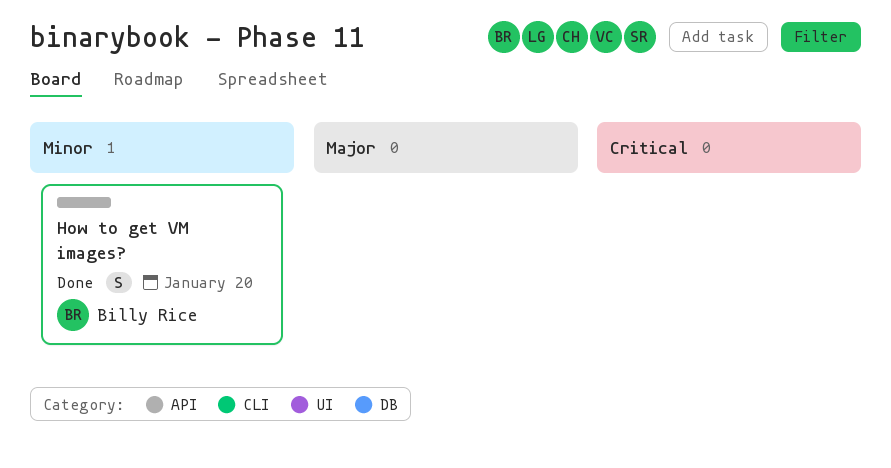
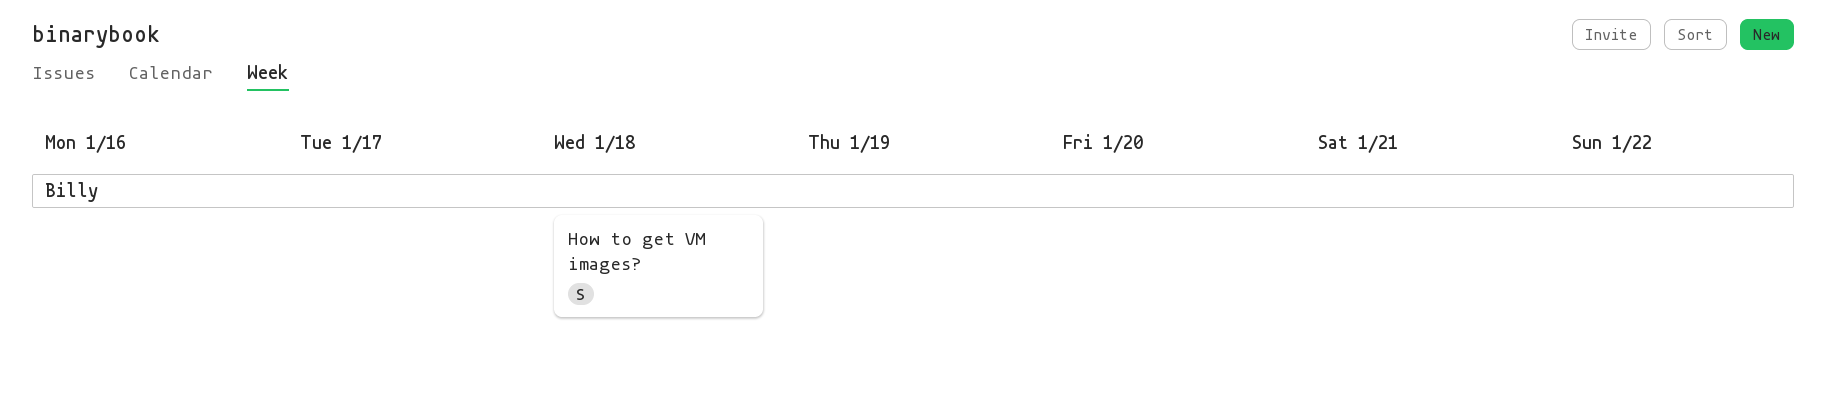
How to get VM images?, due: Jan 20 -> Jan 18

